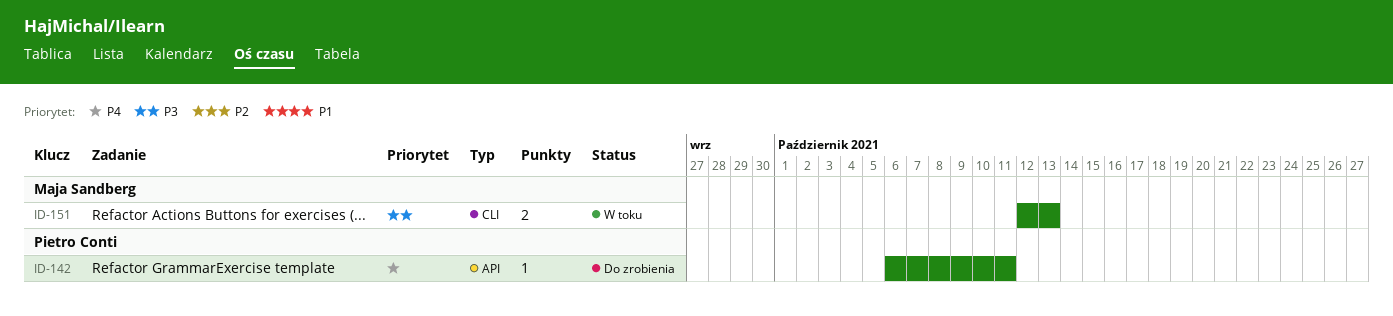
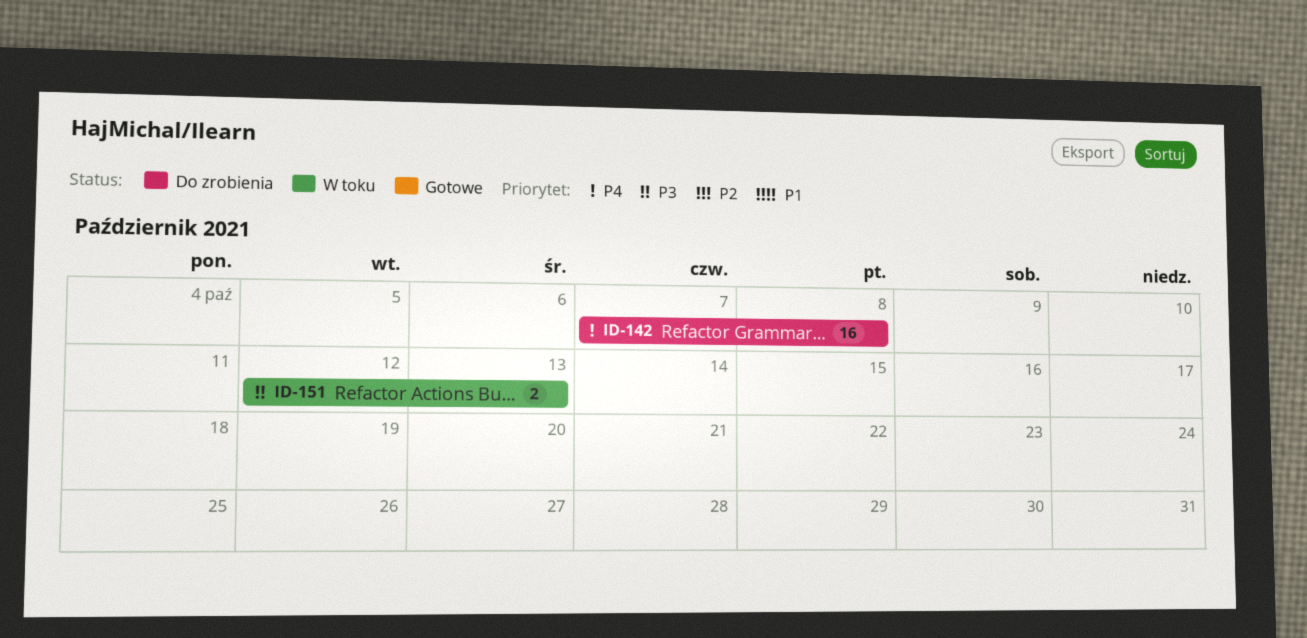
ID-142, estimate: 1 -> 16
ID-142, start: Oct 6 -> Oct 7
ID-142, due: Oct 11 -> Oct 8

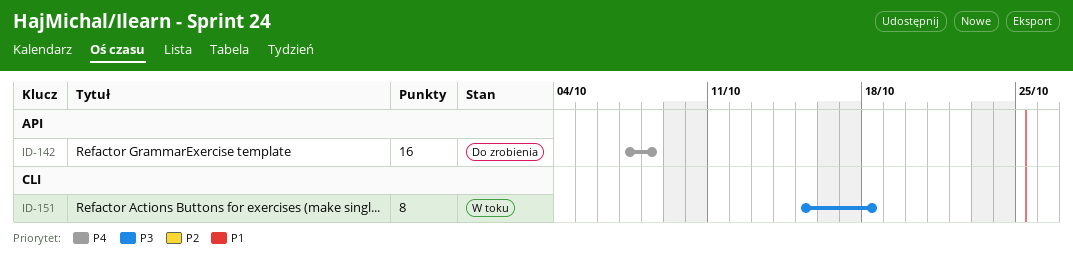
ID-151, estimate: 2 -> 8
ID-151, start: Oct 12 -> Oct 15
ID-151, due: Oct 13 -> Oct 18

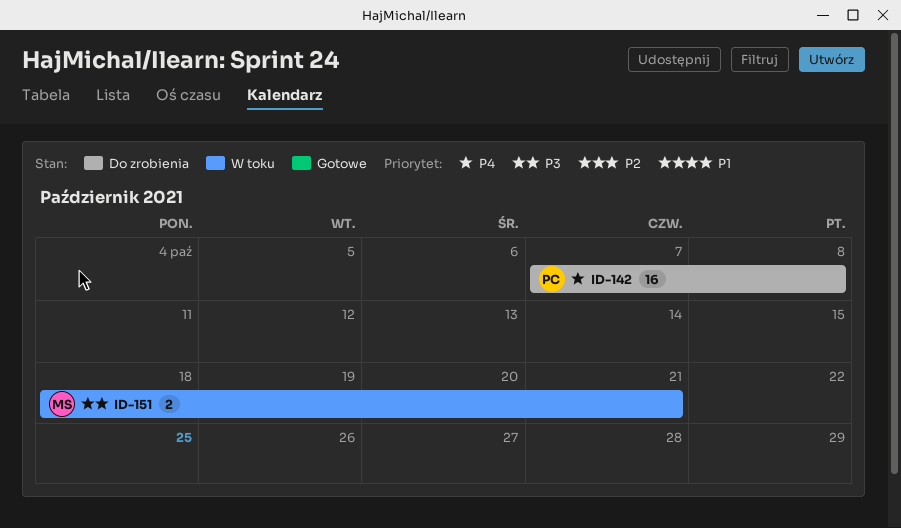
ID-151, estimate: 8 -> 2
ID-151, start: Oct 15 -> Oct 18
ID-151, due: Oct 18 -> Oct 21

